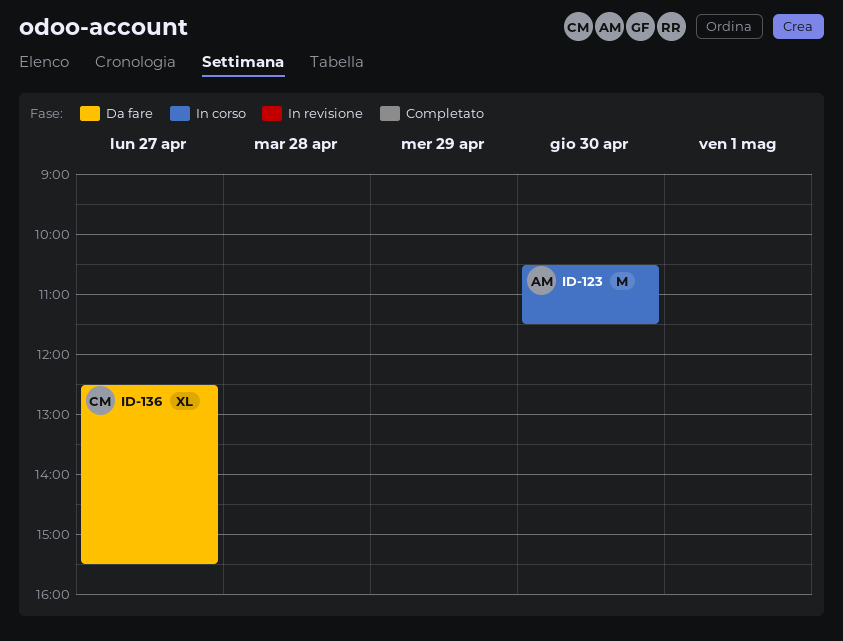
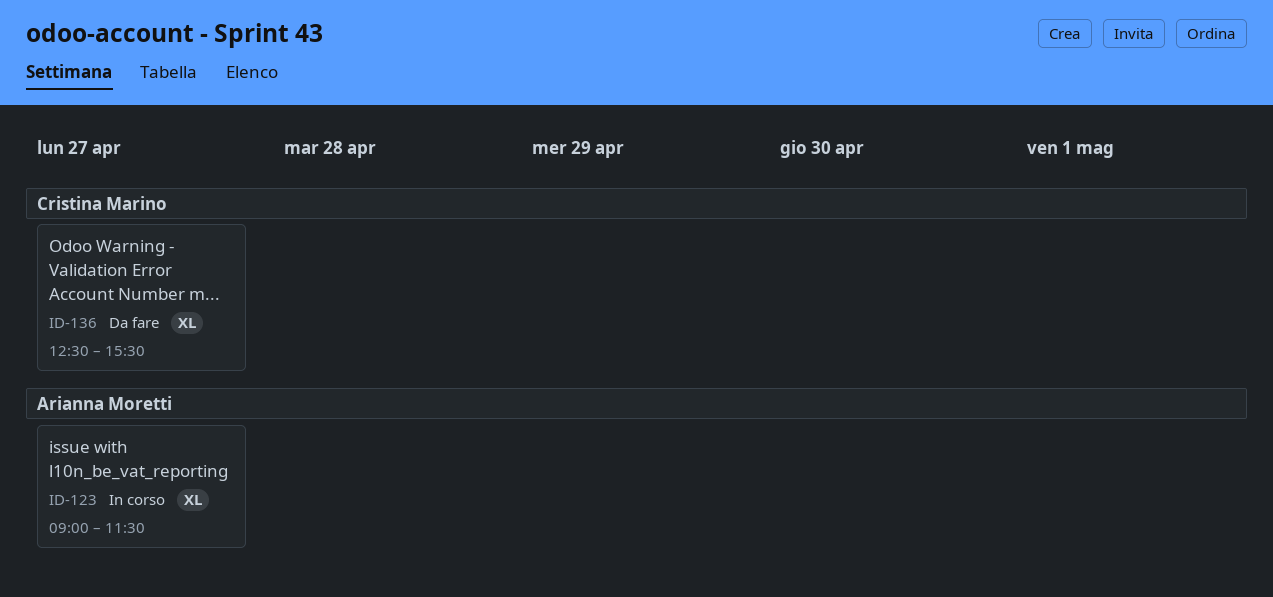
ID-123, estimate: M -> XL
ID-123, day: Apr 30 -> Apr 27
ID-123, begins: 10:30 -> 09:00

